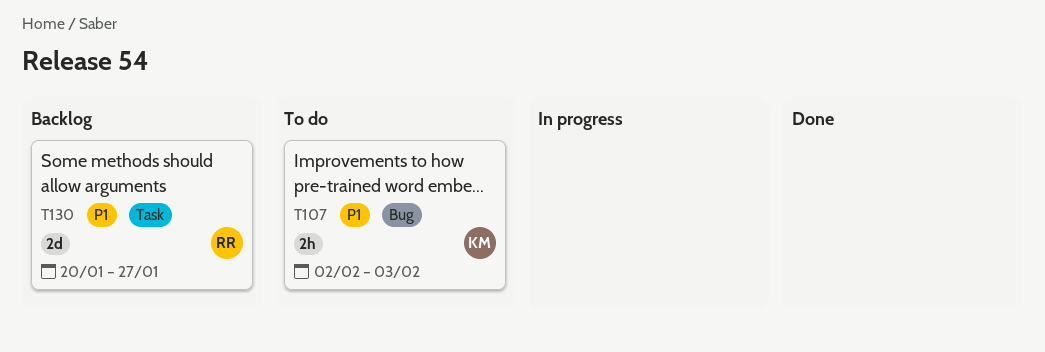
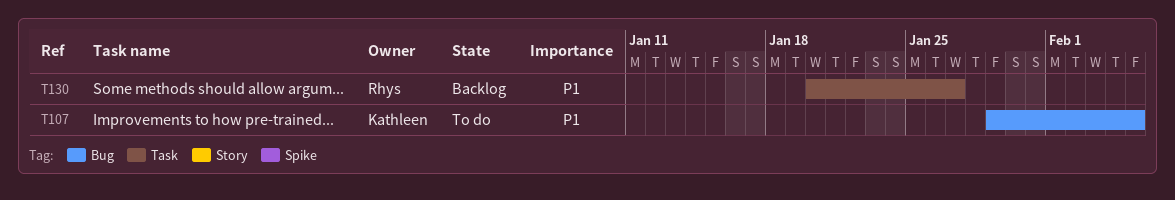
T107, start: Feb 2 -> Jan 29
T107, due: Feb 3 -> Feb 5

